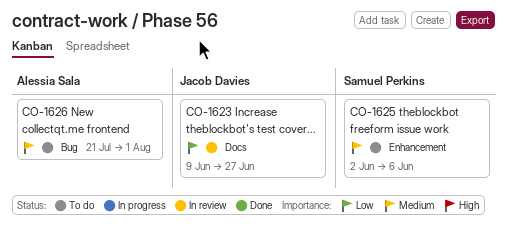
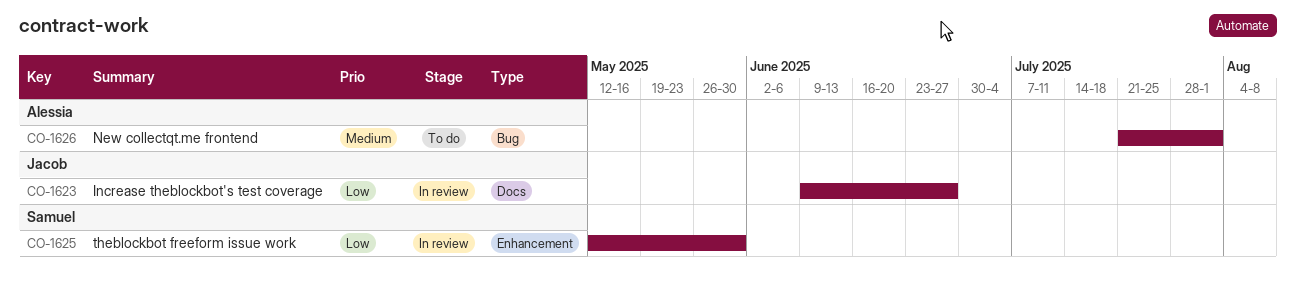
CO-1625, status: To do -> In review
CO-1625, priority: Medium -> Low
CO-1625, start: Jun 2 -> May 12
CO-1625, due: Jun 6 -> May 30

